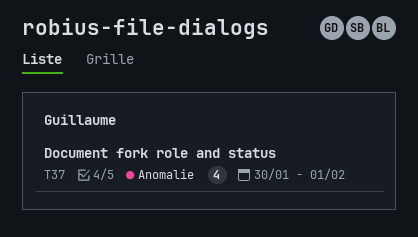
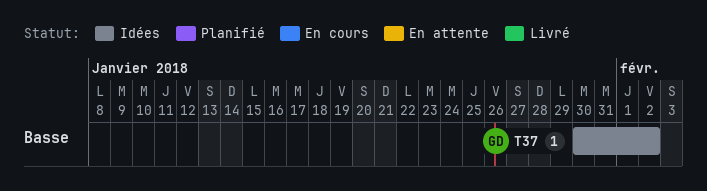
T37, estimate: 4 -> 1
T37, due: Feb 1 -> Feb 2

